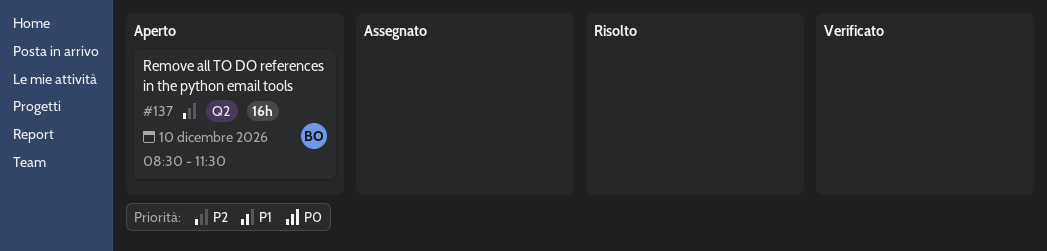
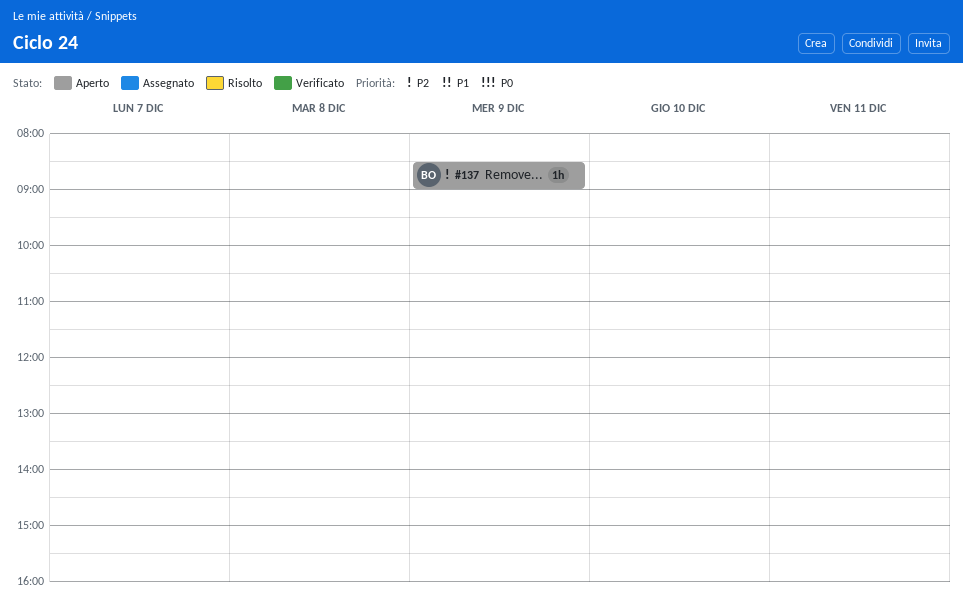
#137, estimate: 16h -> 1h
#137, day: Dec 10 -> Dec 9
#137, ends: 11:30 -> 09:00

